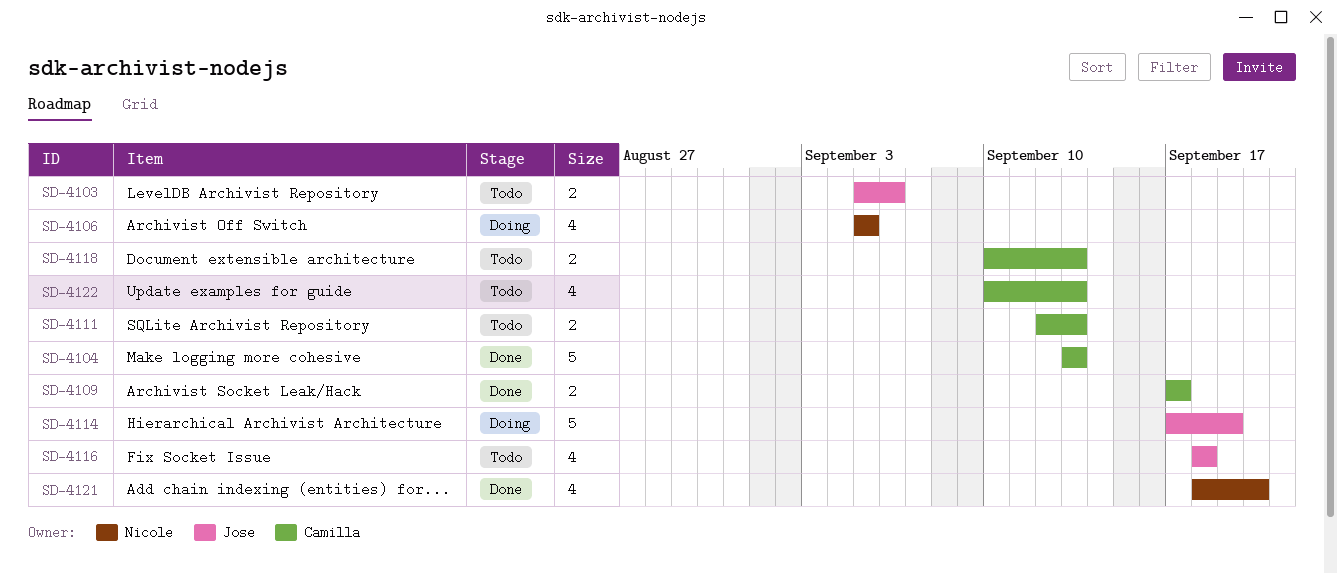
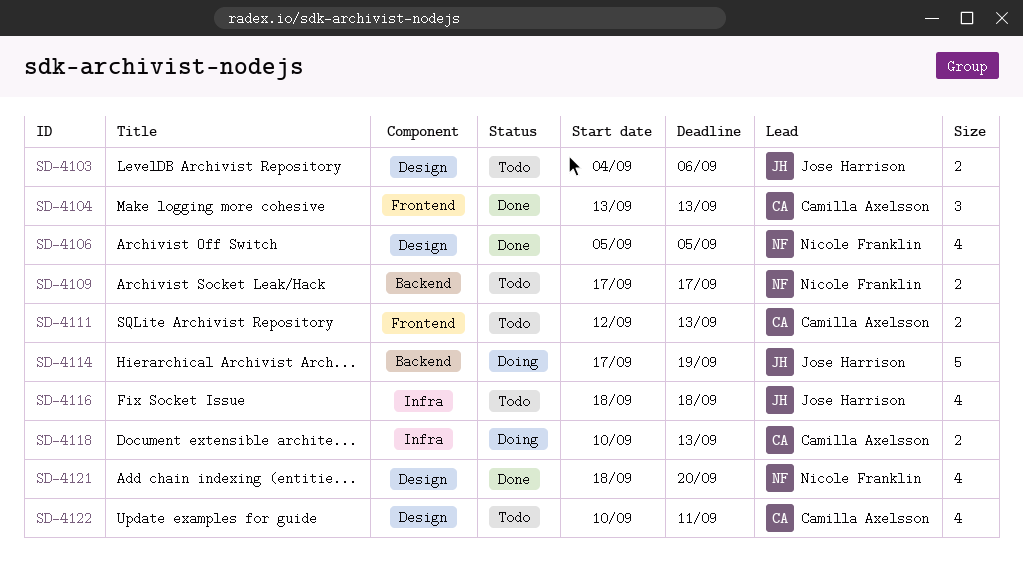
SD-4103, start: Sep 5 -> Sep 4
SD-4104, estimate: 5 -> 3
SD-4106, status: Doing -> Done
SD-4109, status: Done -> Todo
SD-4109, owner: Camilla Axelsson -> Nicole Franklin
SD-4118, status: Todo -> Doing
SD-4122, due: Sep 13 -> Sep 11

